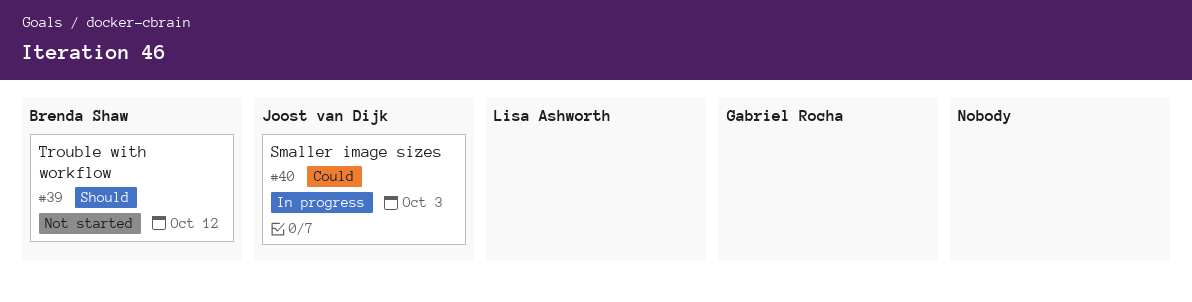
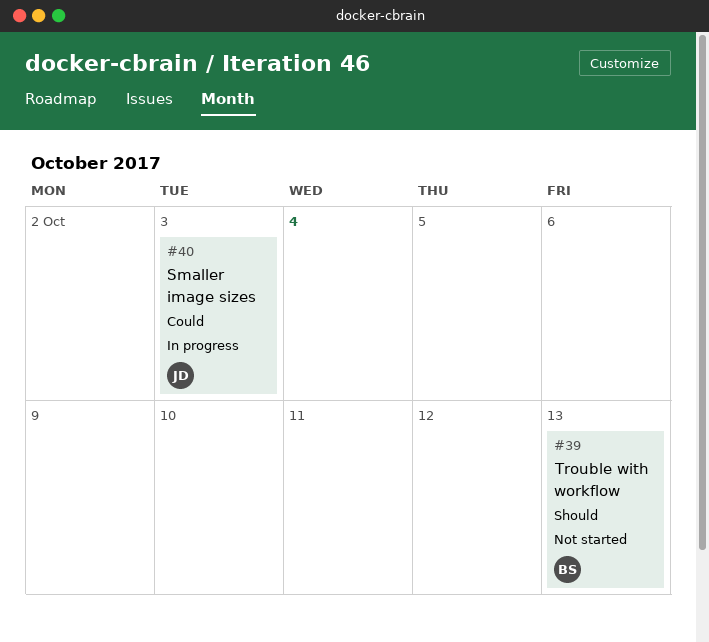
#39, due: Oct 12 -> Oct 13

